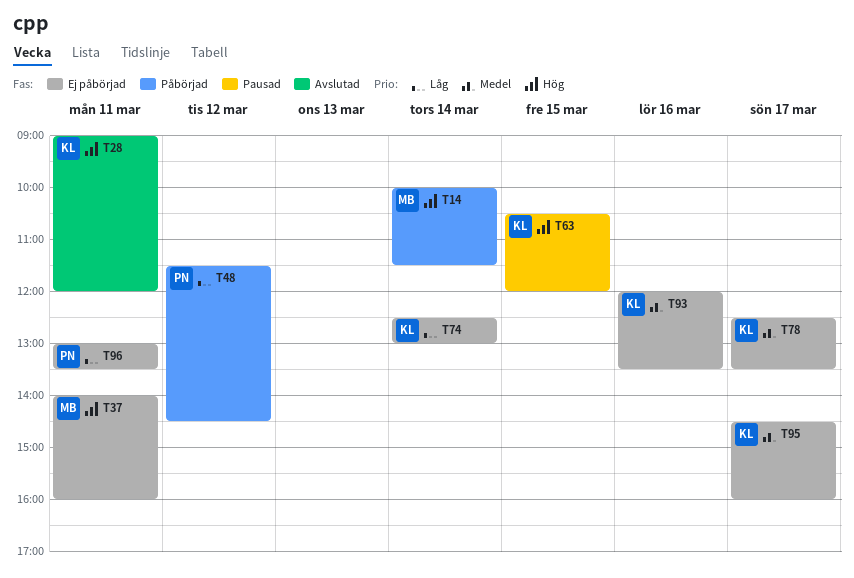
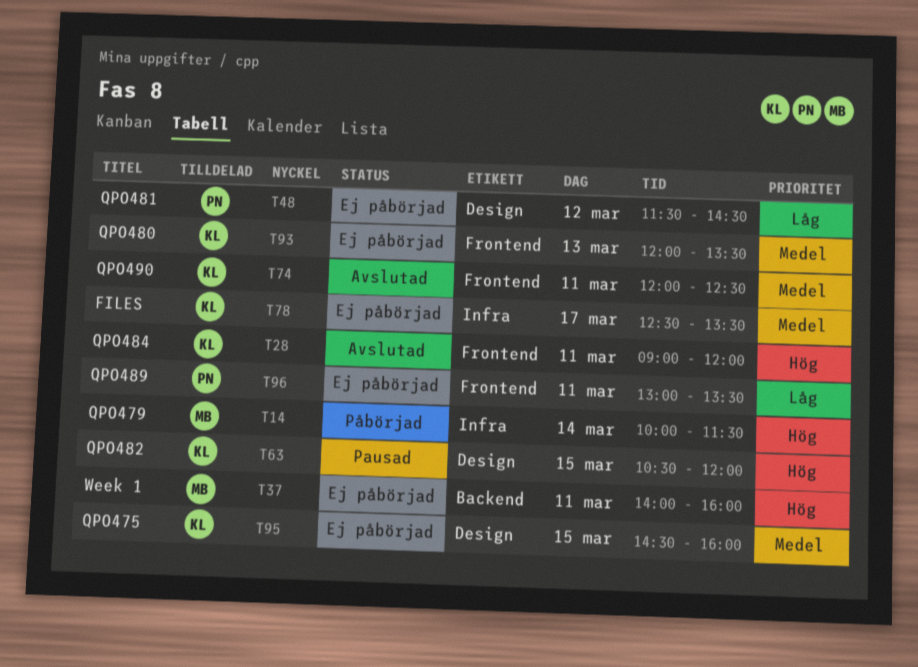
T48, status: Påbörjad -> Ej påbörjad
T74, status: Ej påbörjad -> Avslutad
T74, priority: Låg -> Medel
T74, day: Mar 14 -> Mar 11
T74, begins: 12:30 -> 12:00
T74, ends: 13:00 -> 12:30
T93, day: Mar 16 -> Mar 13
T95, day: Mar 17 -> Mar 15

